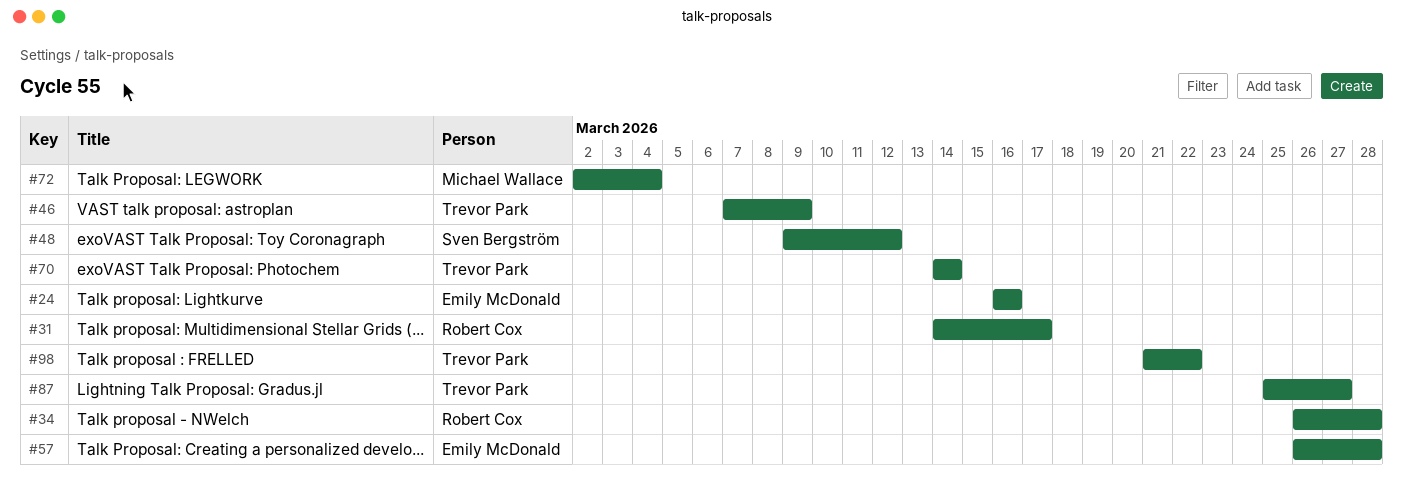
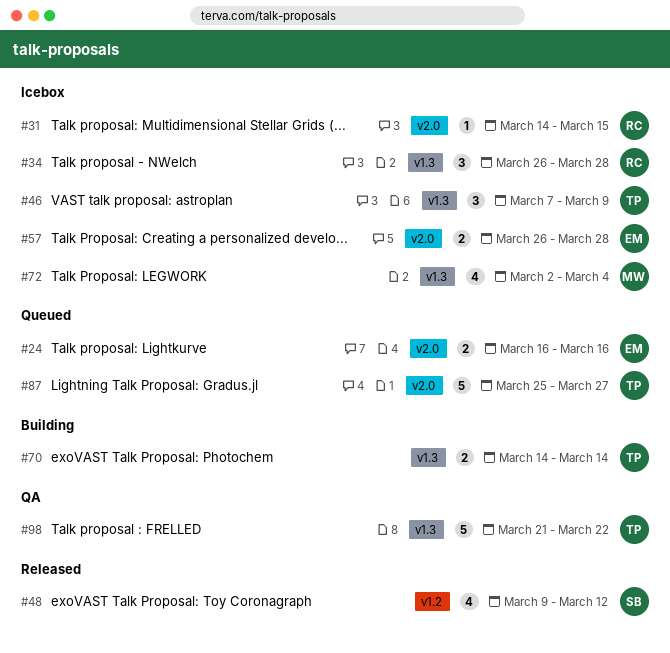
#31, due: Mar 17 -> Mar 15

